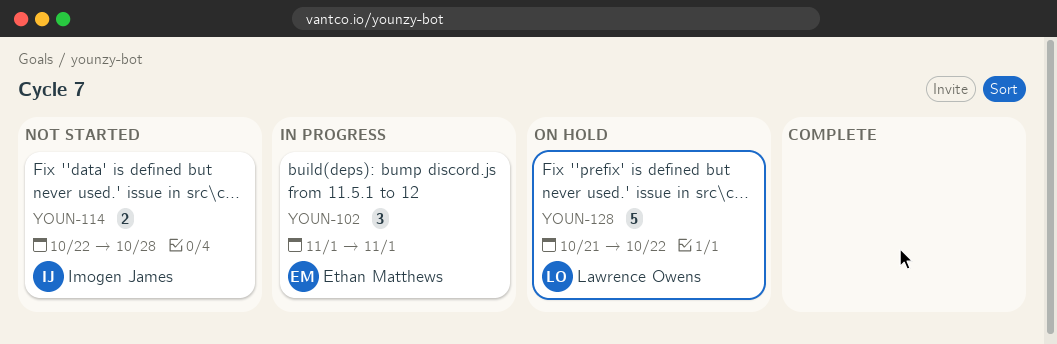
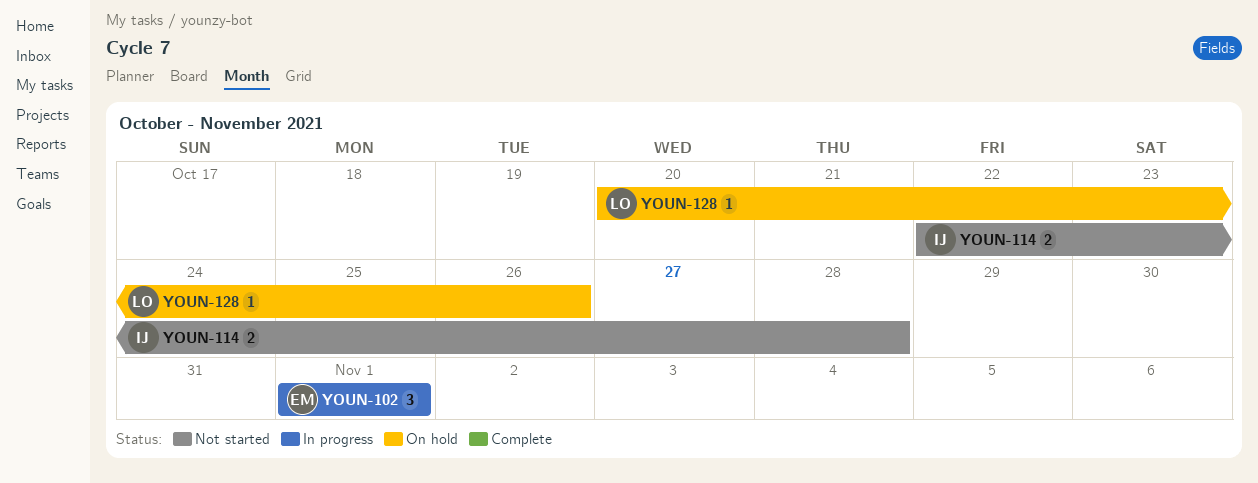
YOUN-128, estimate: 5 -> 1
YOUN-128, start: Oct 21 -> Oct 20
YOUN-128, due: Oct 22 -> Oct 26

